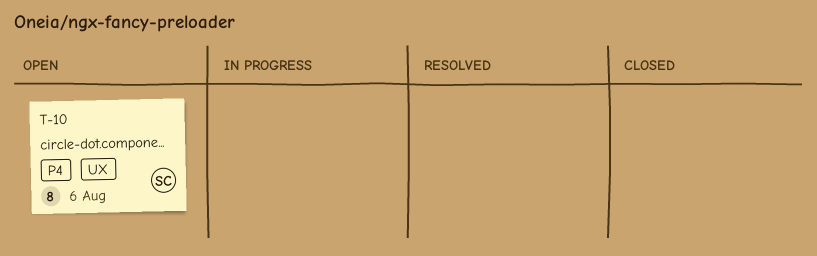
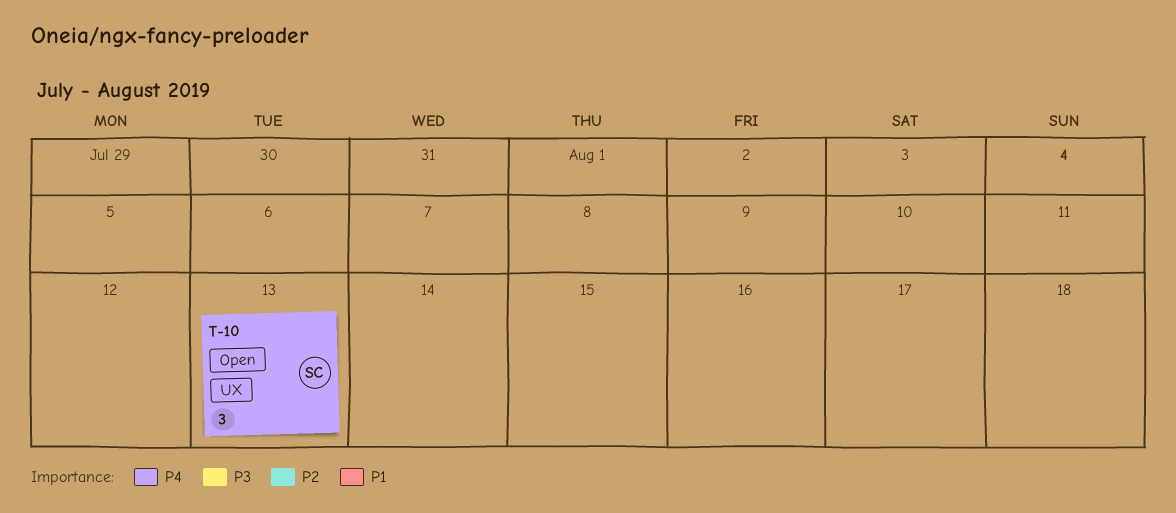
T-10, estimate: 8 -> 3
T-10, due: Aug 6 -> Aug 13

